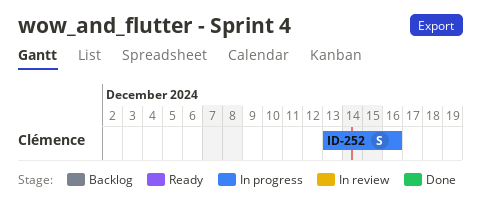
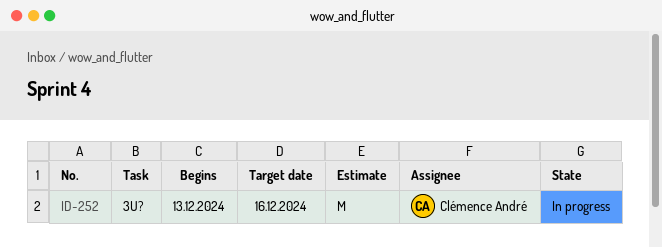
ID-252, estimate: S -> M

